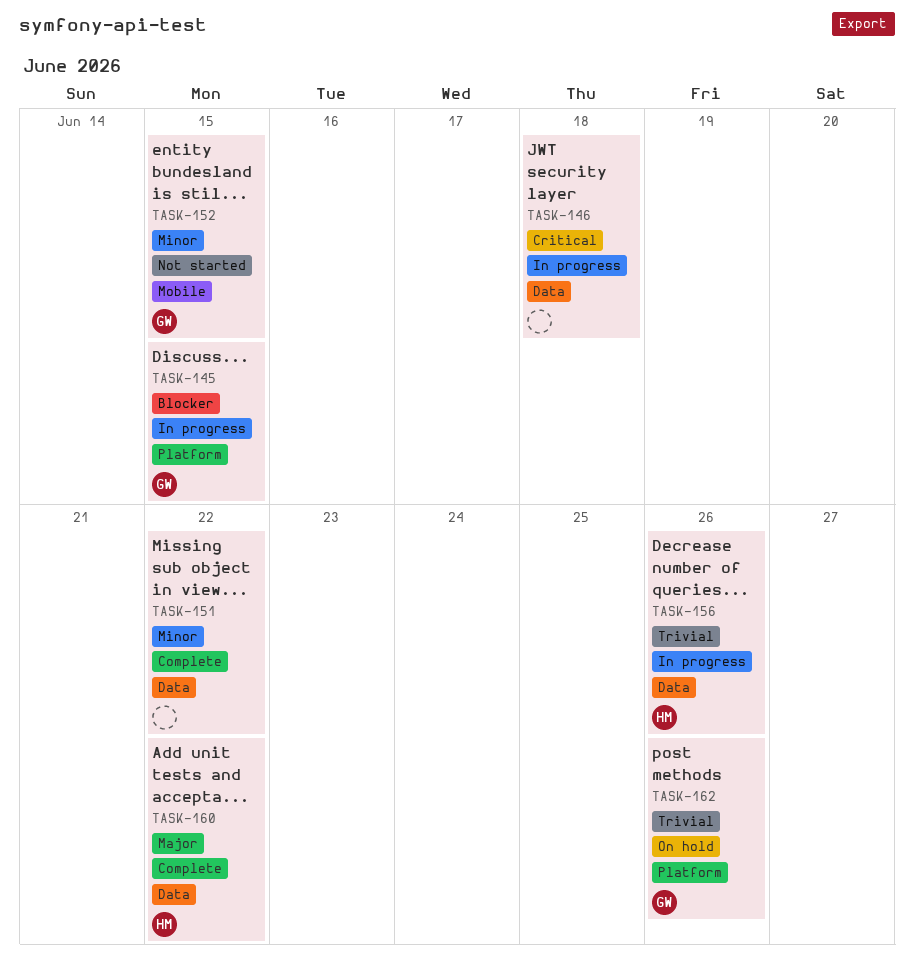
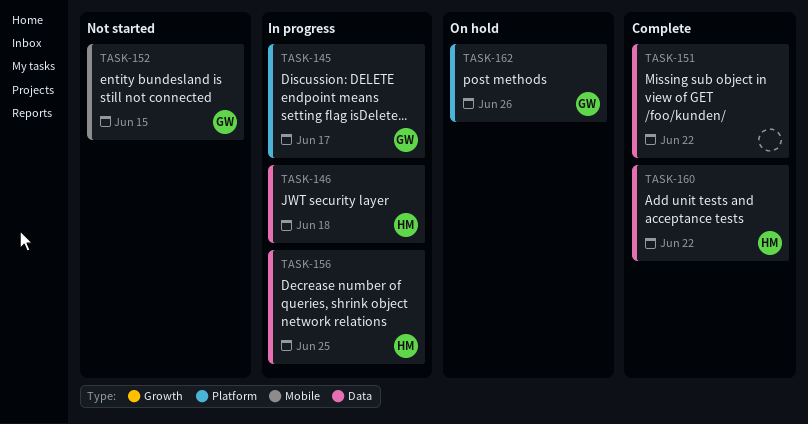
TASK-145, due: Jun 15 -> Jun 17
TASK-146, owner: none -> HM
TASK-156, due: Jun 26 -> Jun 25

